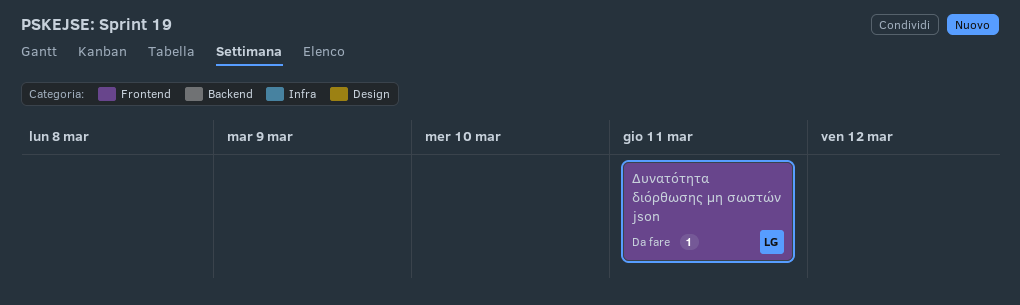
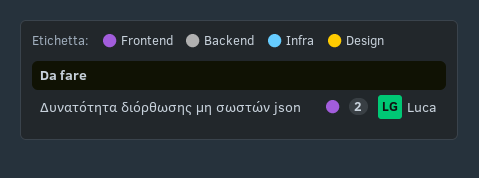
Δυνατότητα διόρθωσης μη σωστών json, estimate: 1 -> 2

